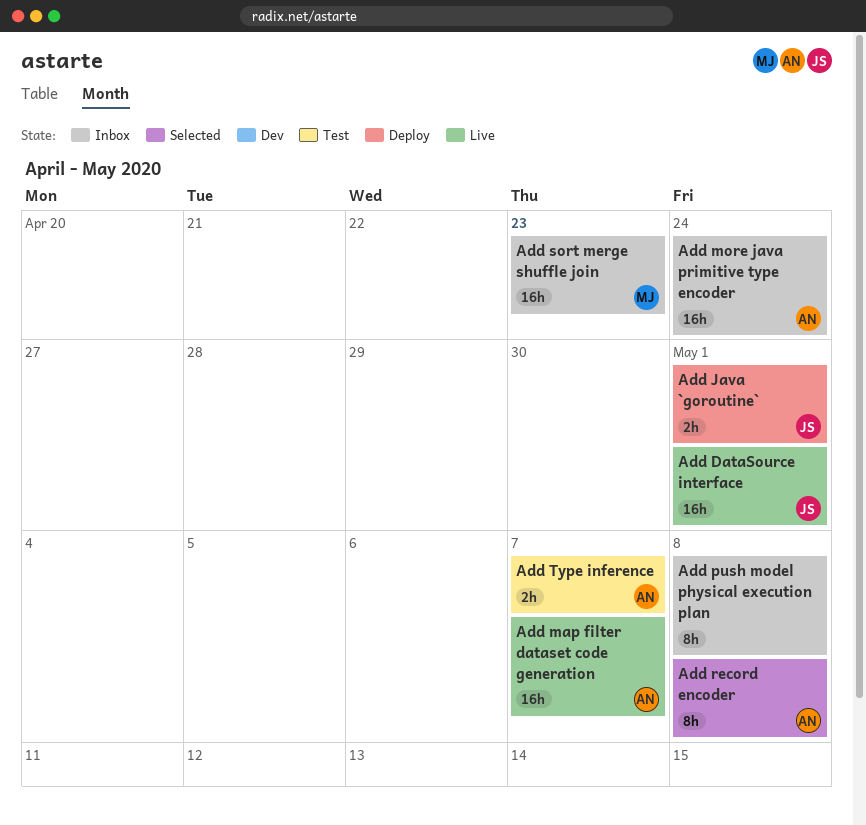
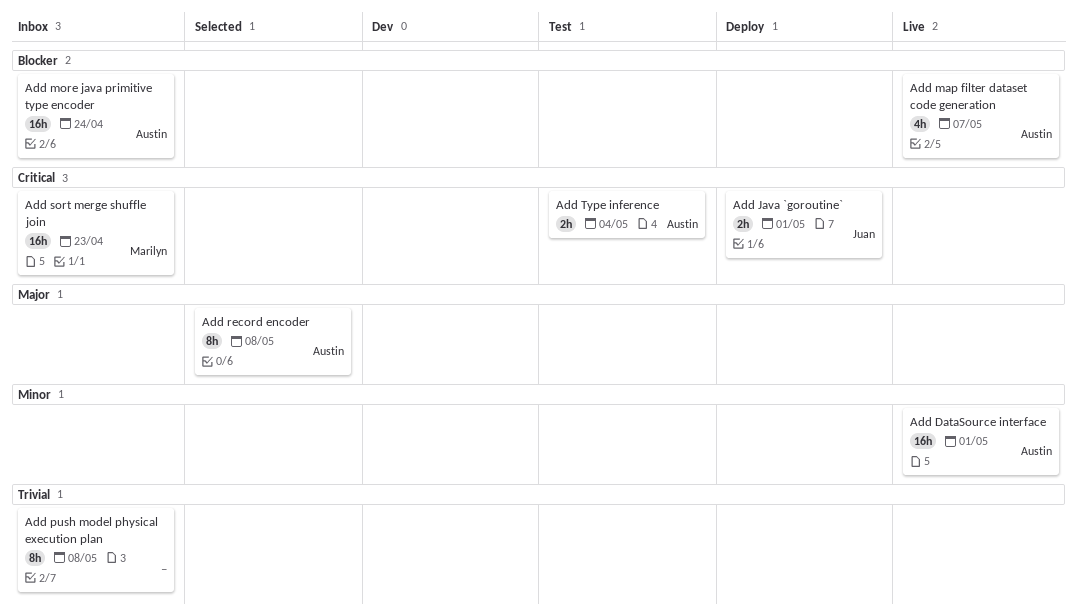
Add DataSource interface, owner: Juan -> Austin
Add map filter dataset code generation, estimate: 16h -> 4h
Add Type inference, due: May 7 -> May 4

